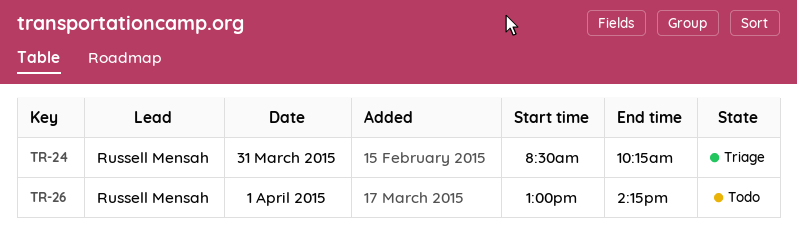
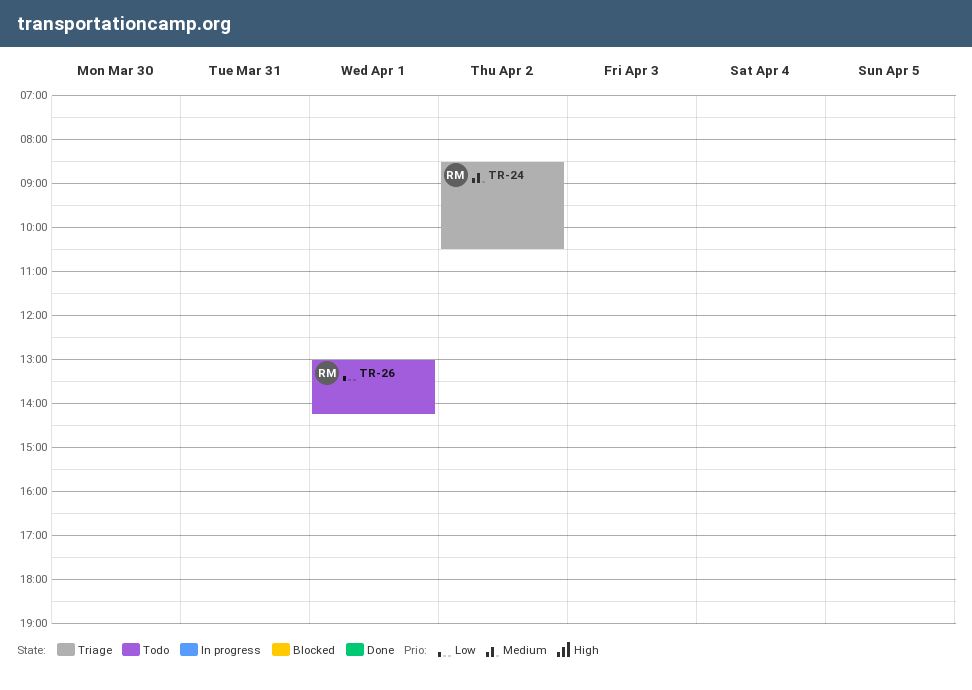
TR-24, day: Mar 31 -> Apr 2
TR-24, ends: 10:15 -> 10:30

